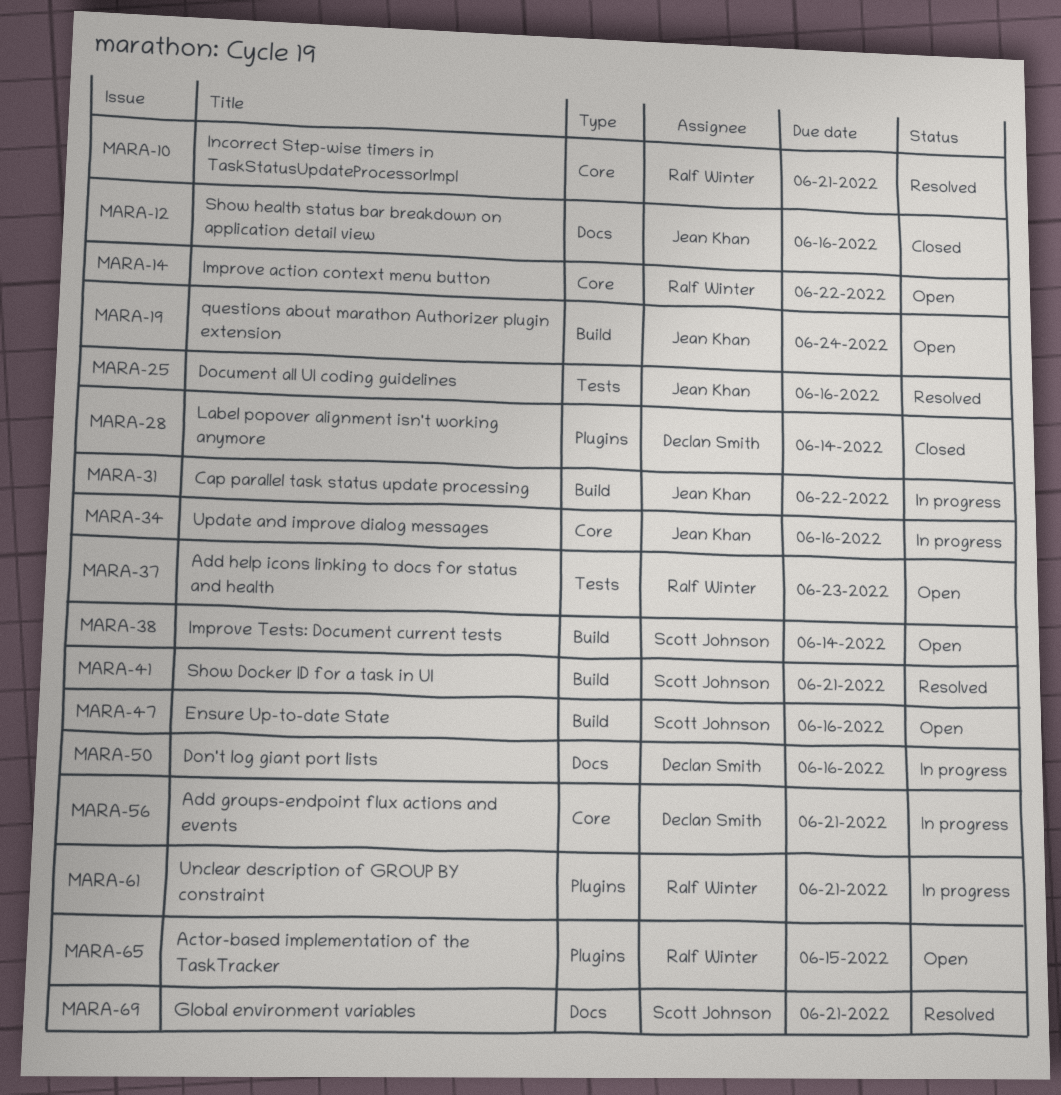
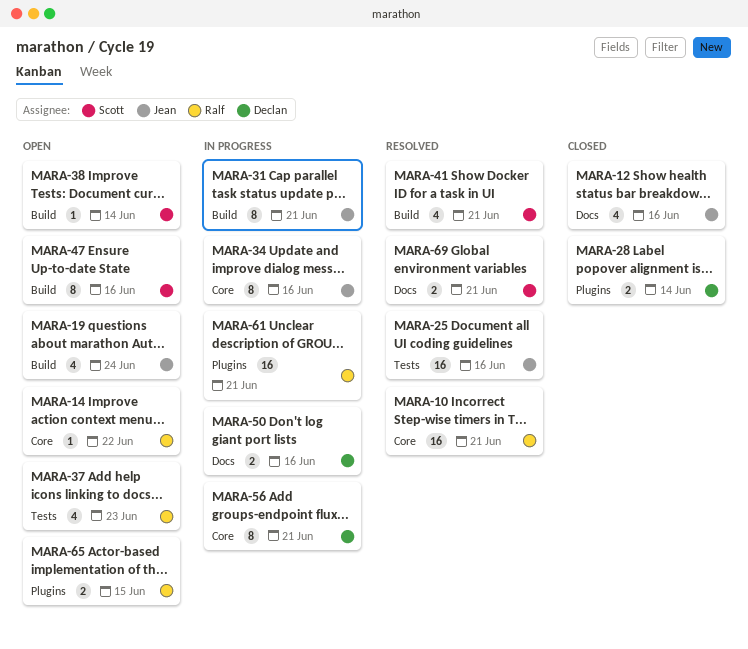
MARA-31, due: Jun 22 -> Jun 21

